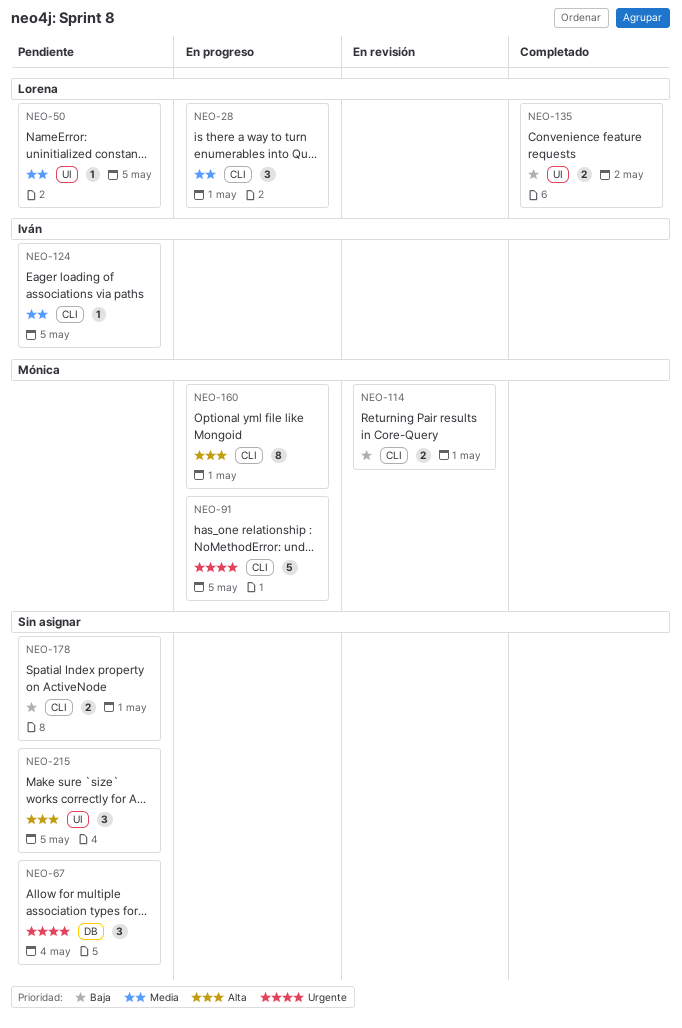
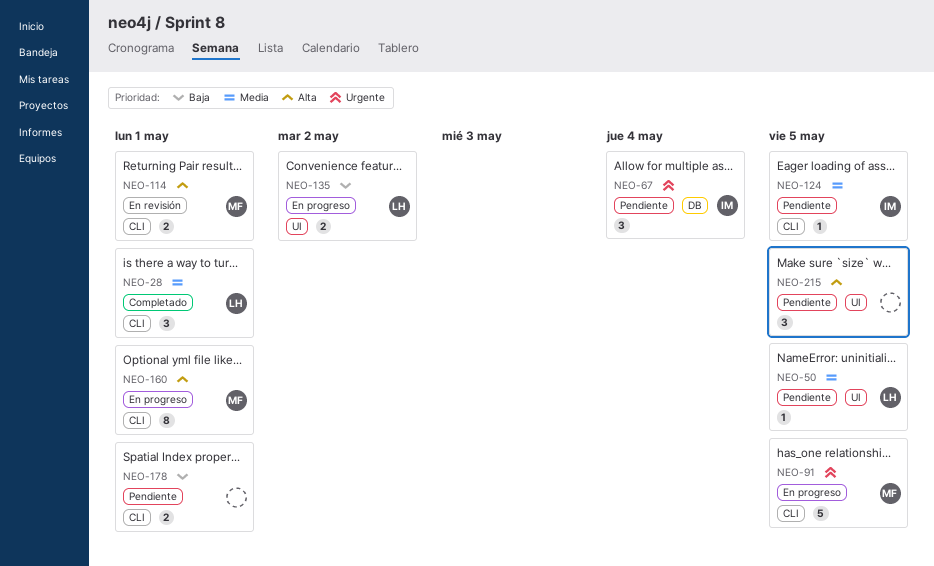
NEO-28, status: En progreso -> Completado
NEO-67, owner: none -> Iván
NEO-114, priority: Baja -> Alta
NEO-135, status: Completado -> En progreso

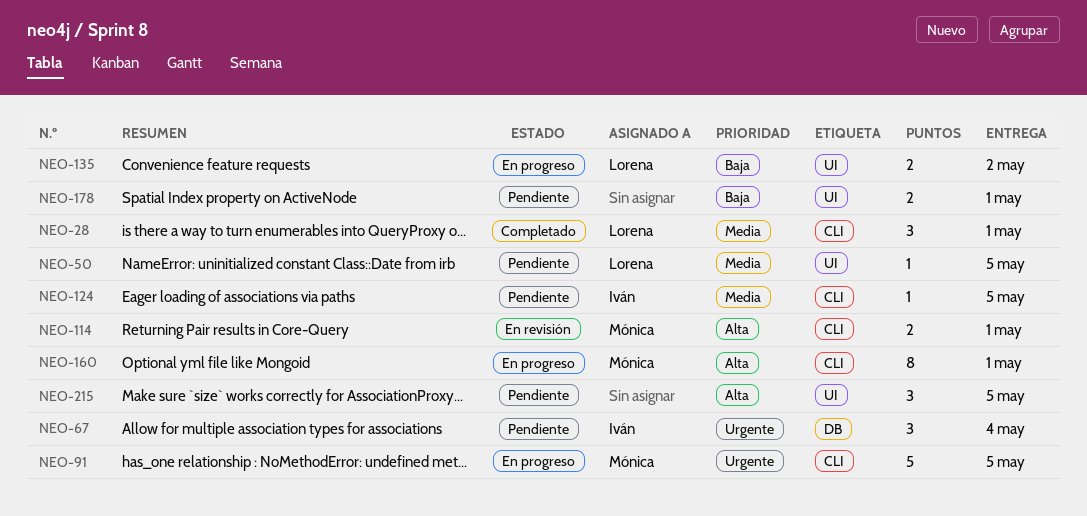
NEO-178, label: CLI -> UI

